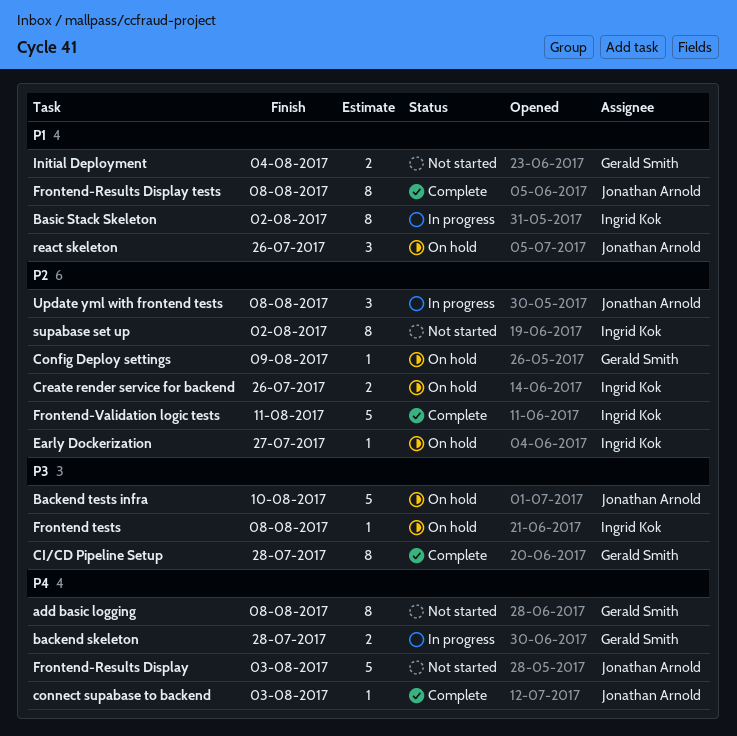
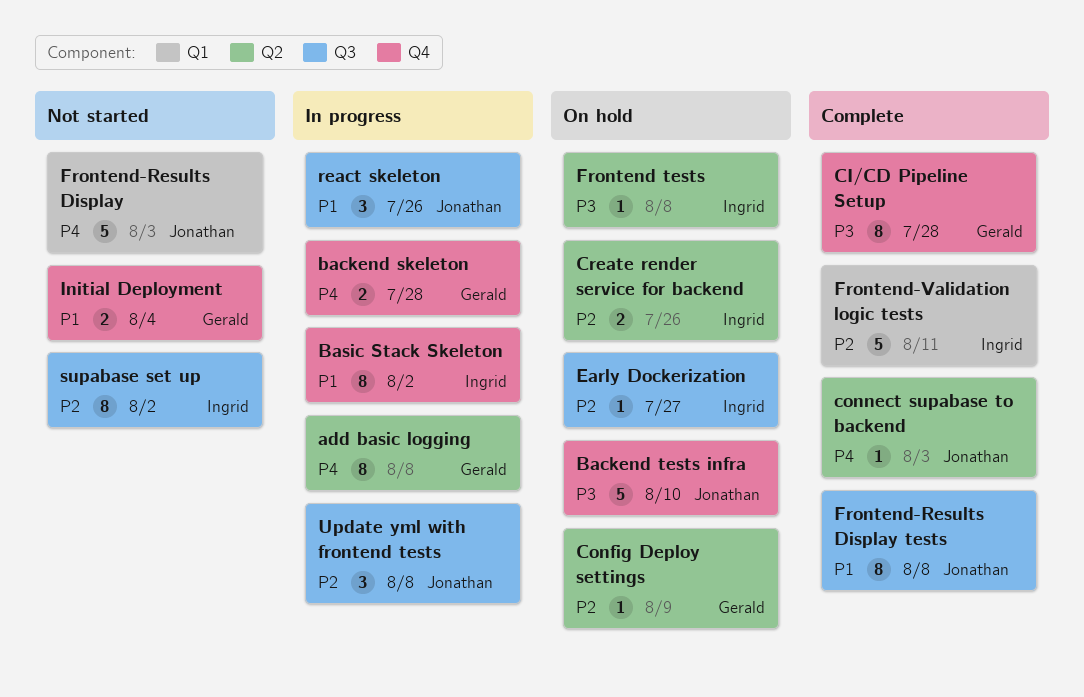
add basic logging, status: Not started -> In progress
react skeleton, status: On hold -> In progress

